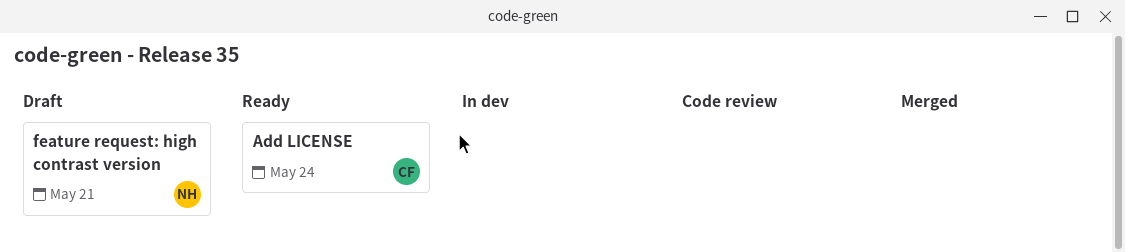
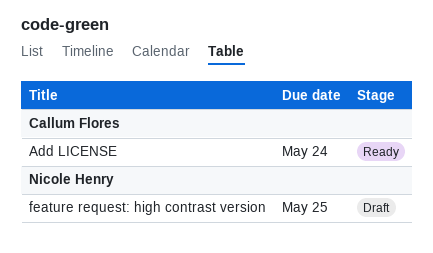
feature request: high contrast version, due: May 21 -> May 25

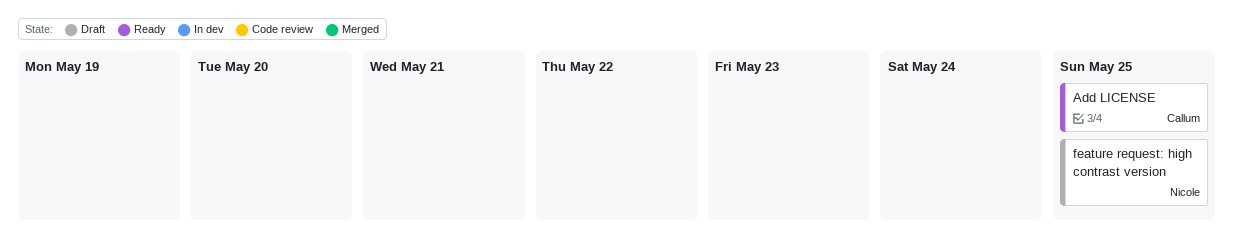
Add LICENSE, due: May 24 -> May 25

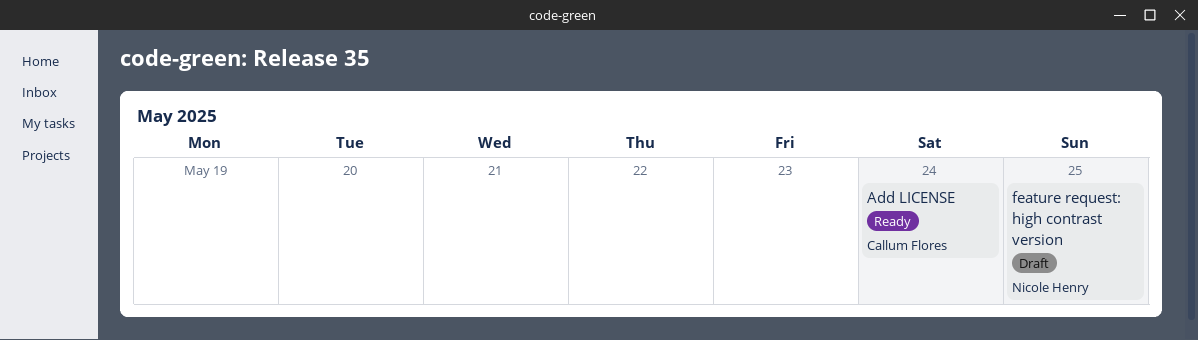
Add LICENSE, due: May 25 -> May 24

